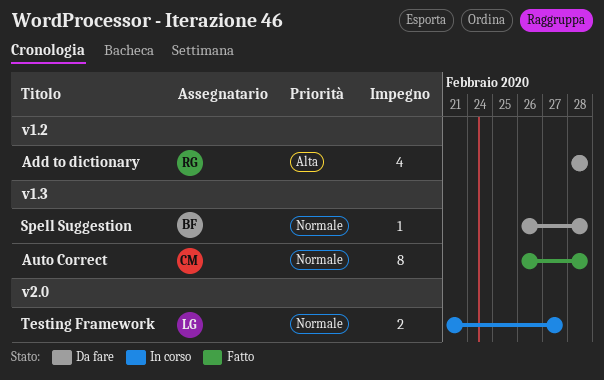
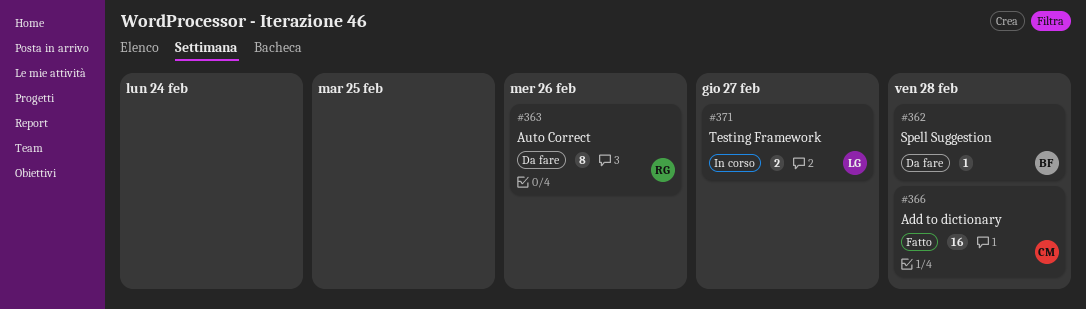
Add to dictionary, status: Da fare -> Fatto
Add to dictionary, owner: RG -> CM
Add to dictionary, estimate: 4 -> 16
Auto Correct, status: Fatto -> Da fare
Auto Correct, owner: CM -> RG
Auto Correct, due: Feb 28 -> Feb 26

